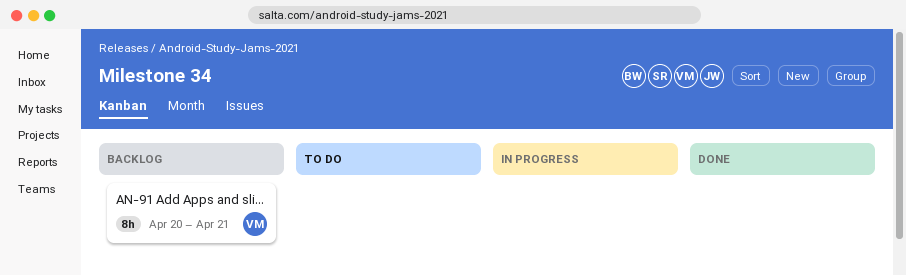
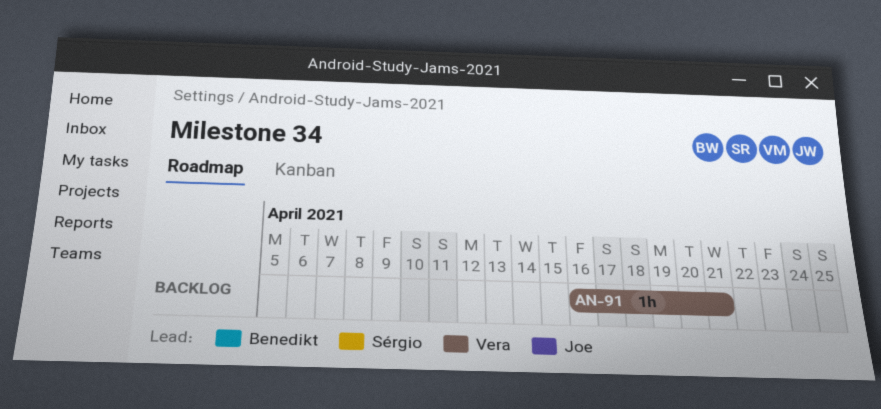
AN-91, estimate: 8h -> 1h
AN-91, start: Apr 20 -> Apr 16

